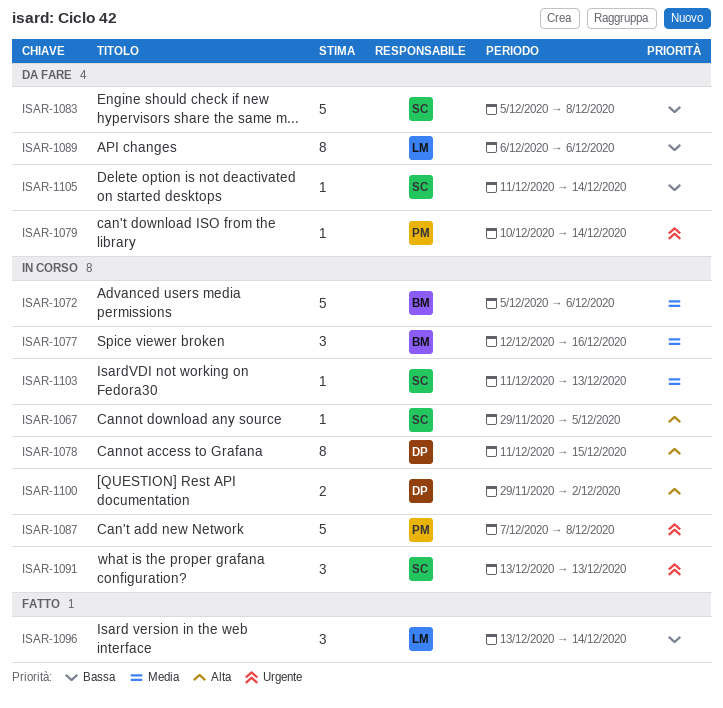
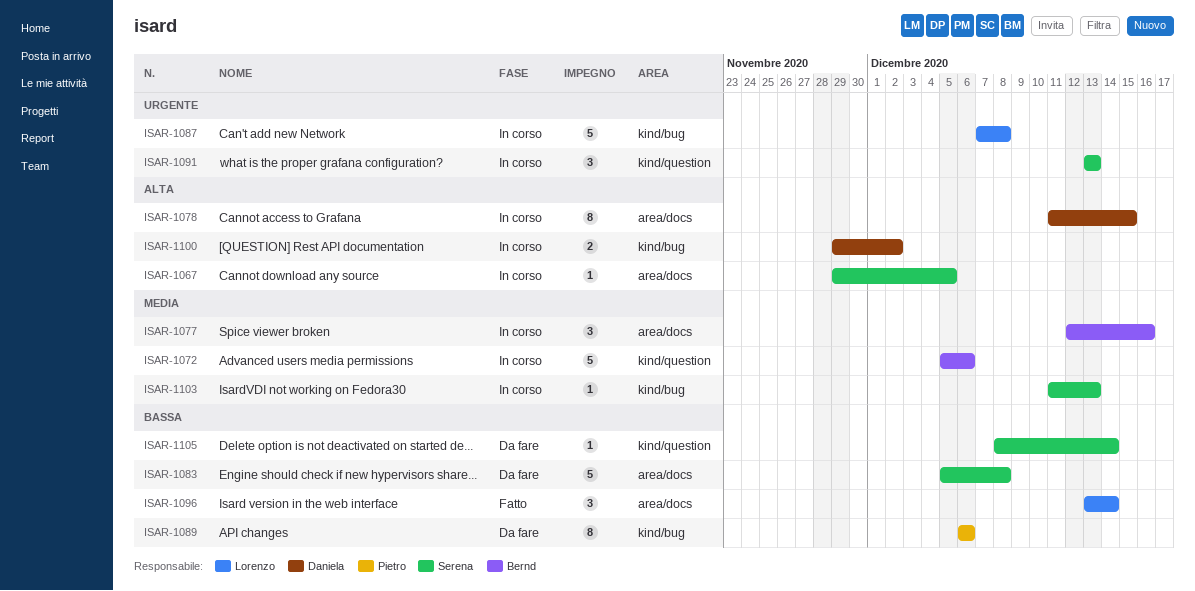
ISAR-1079: present -> none
ISAR-1087, owner: Pietro -> Lorenzo
ISAR-1089, owner: Lorenzo -> Pietro
ISAR-1105, start: Dec 11 -> Dec 8

